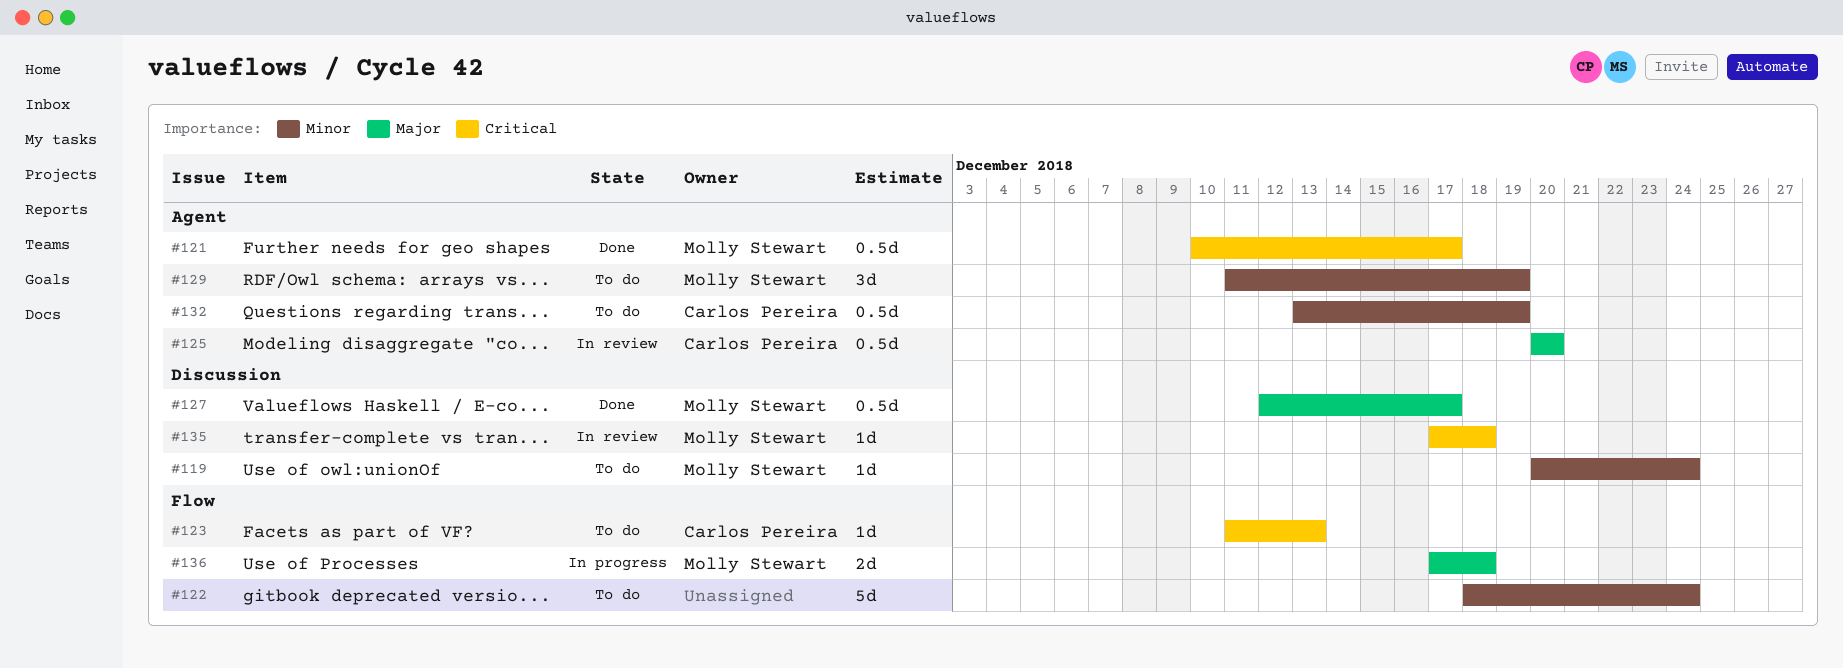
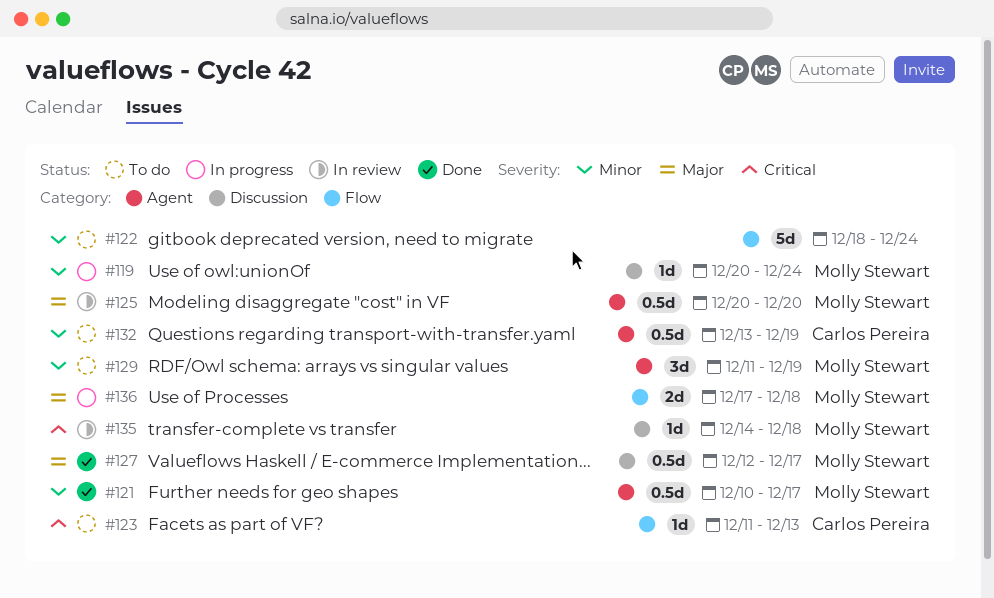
#119, status: To do -> In progress
#121, priority: Critical -> Minor
#125, owner: Carlos Pereira -> Molly Stewart
#135, start: Dec 17 -> Dec 14

